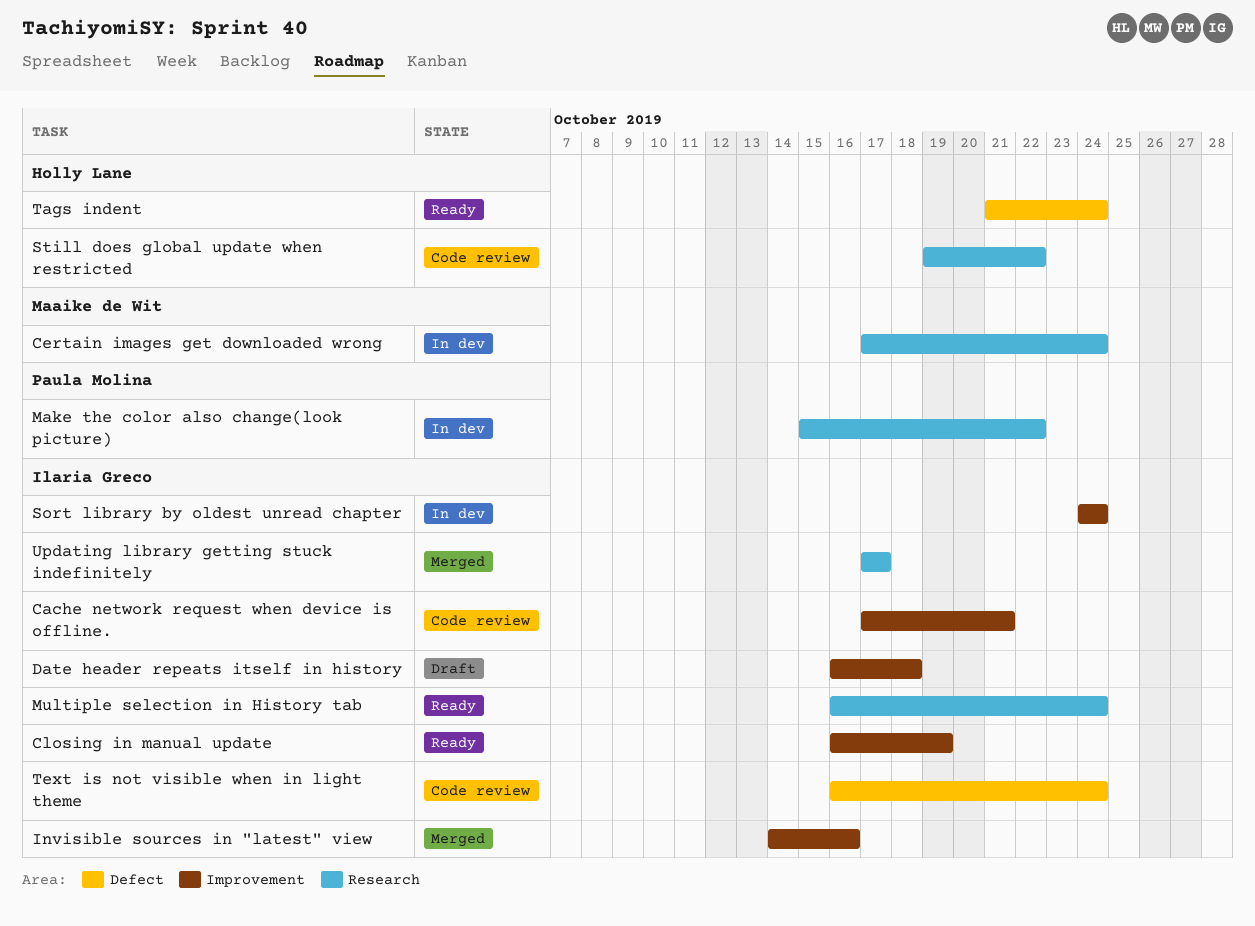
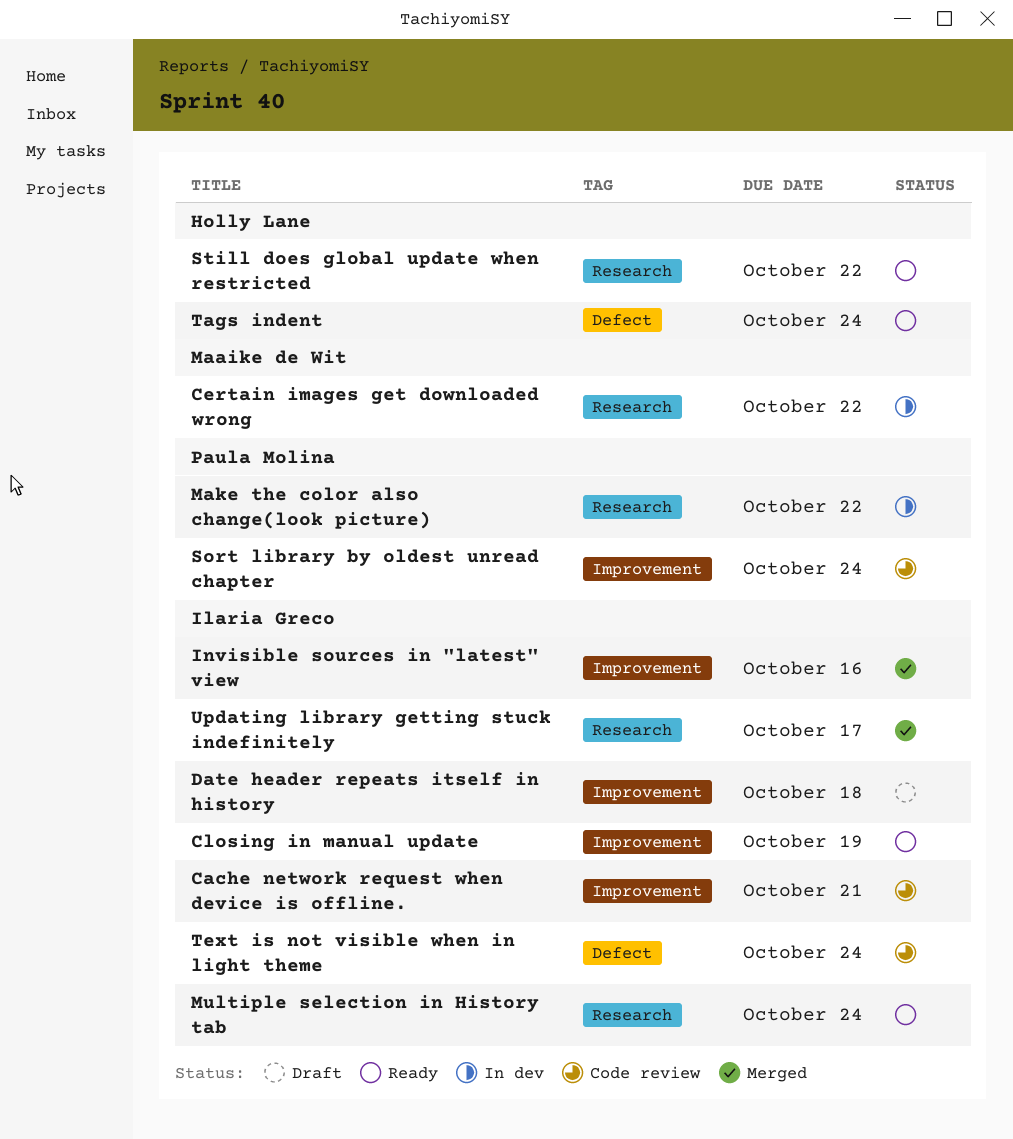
Certain images get downloaded wrong, due: Oct 24 -> Oct 22
Sort library by oldest unread chapter, status: In dev -> Code review
Sort library by oldest unread chapter, owner: Ilaria Greco -> Paula Molina
Still does global update when restricted, status: Code review -> Ready

